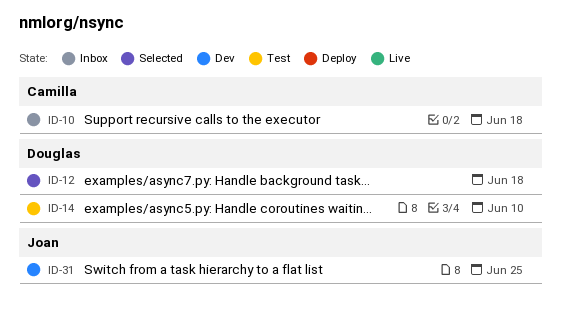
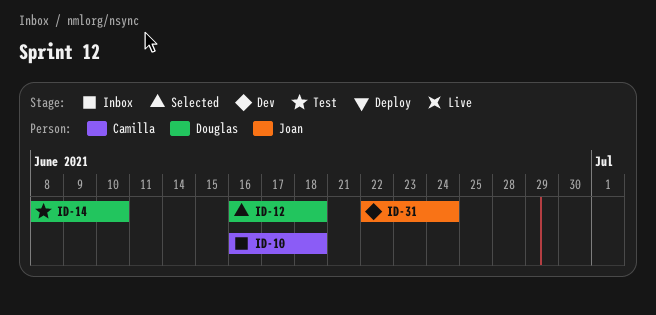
ID-31, due: Jun 25 -> Jun 24

